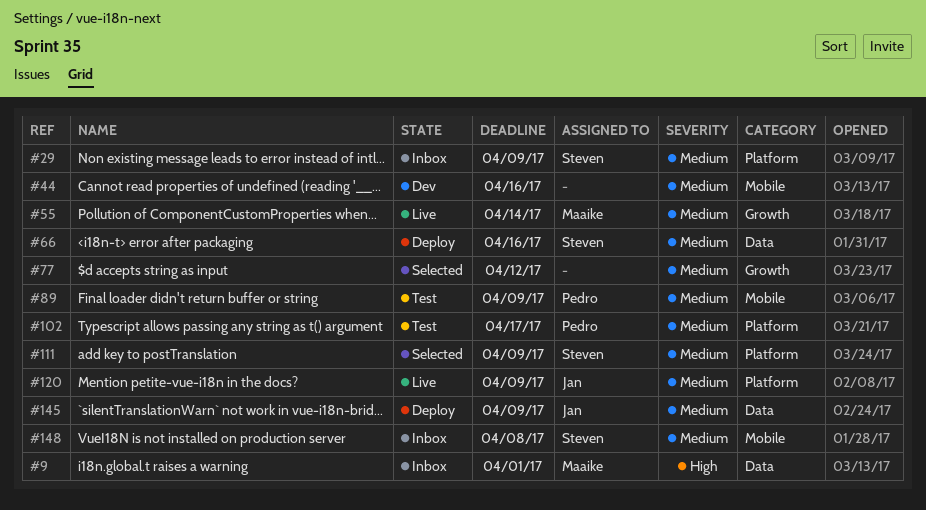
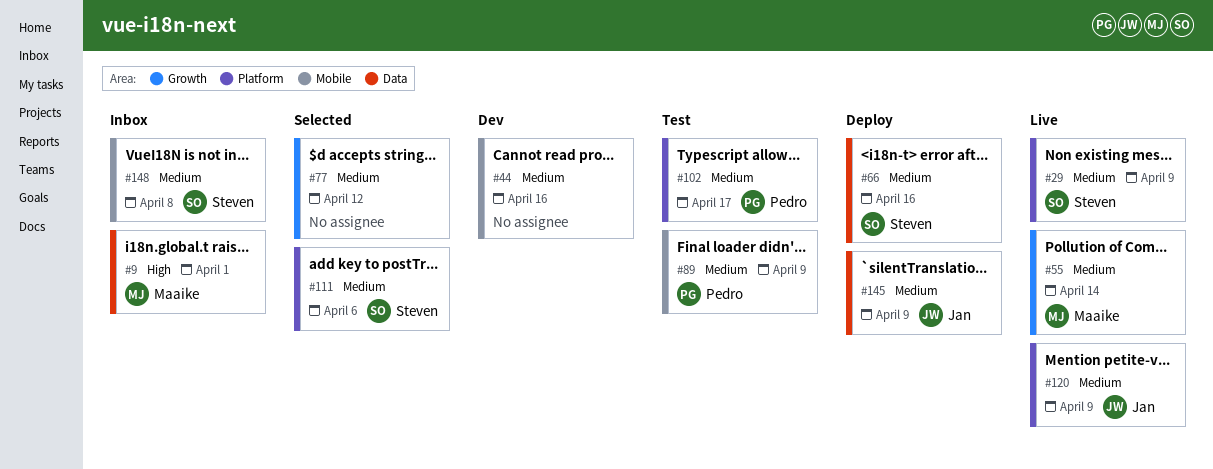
#29, status: Inbox -> Live
#111, due: Apr 9 -> Apr 6

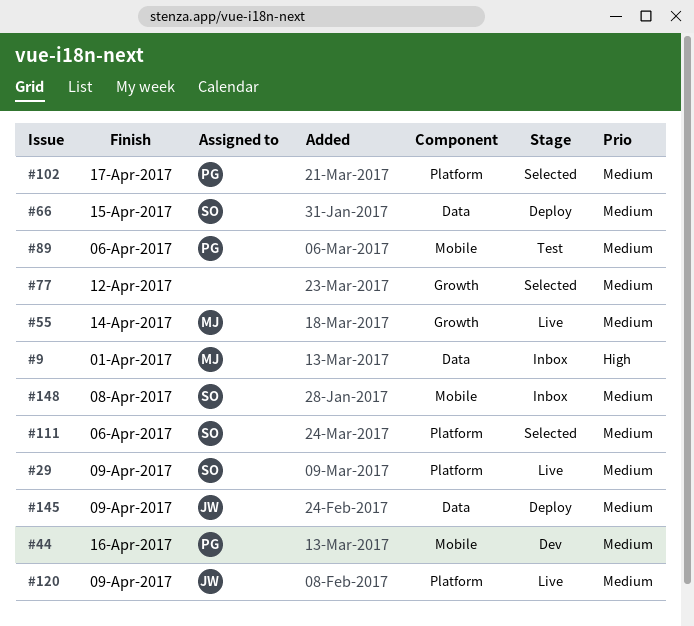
#44, owner: none -> Pedro
#66, due: Apr 16 -> Apr 15
#89, due: Apr 9 -> Apr 6
#102, status: Test -> Selected

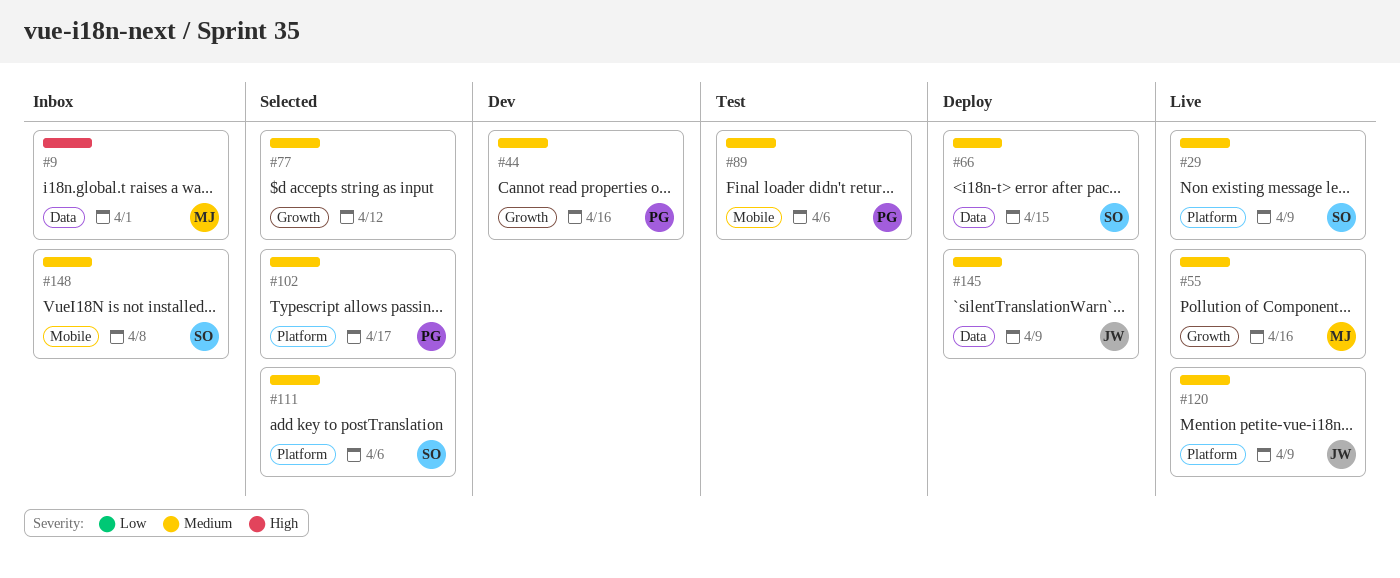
#44, label: Mobile -> Growth
#55, due: Apr 14 -> Apr 16

